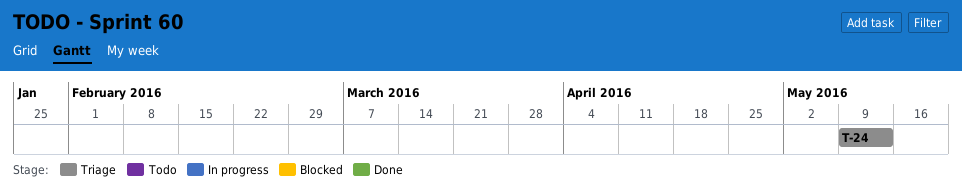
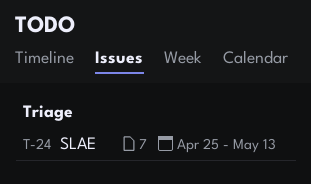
T-24, start: May 9 -> Apr 25

